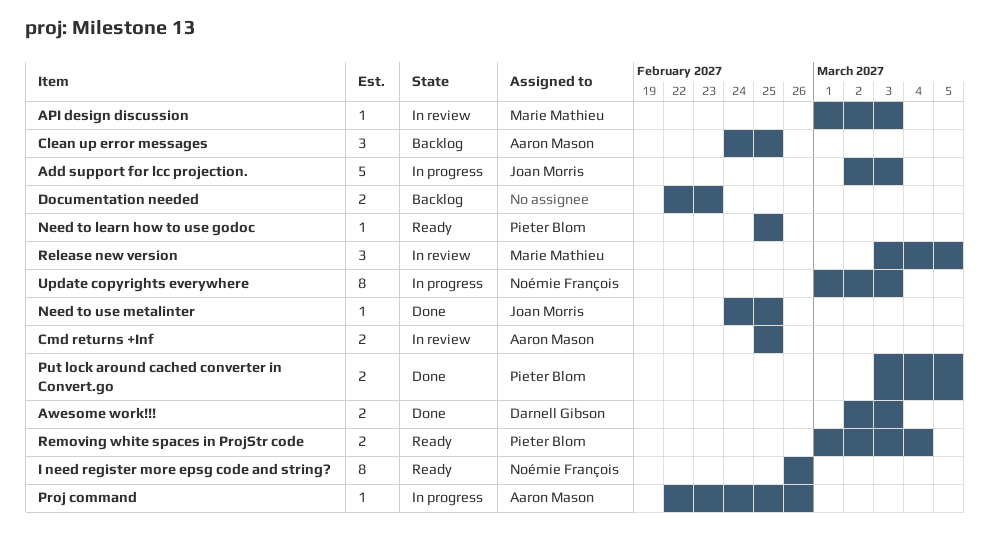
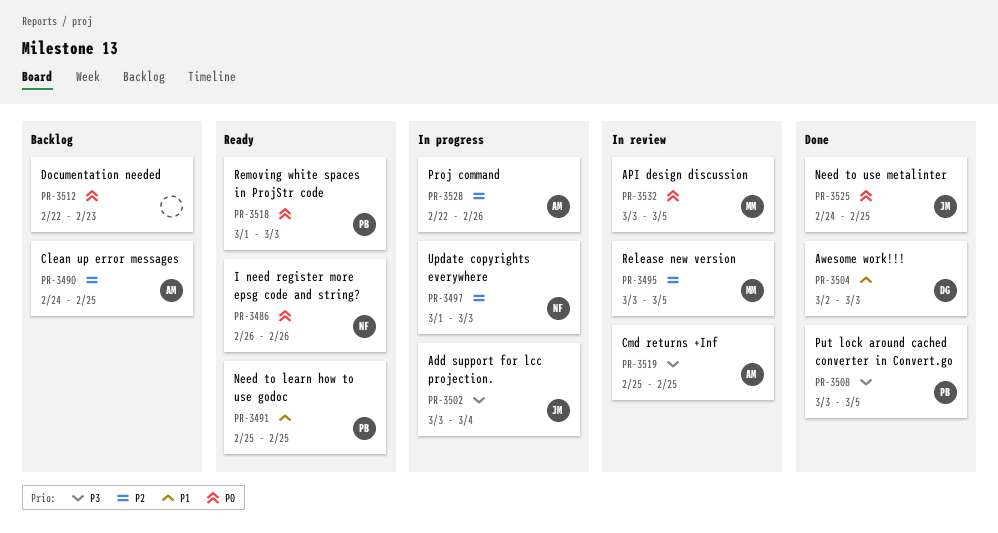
Add support for lcc projection., start: Mar 2 -> Mar 3
Add support for lcc projection., due: Mar 3 -> Mar 4
API design discussion, start: Mar 1 -> Mar 3
API design discussion, due: Mar 3 -> Mar 5
Removing white spaces in ProjStr code, due: Mar 4 -> Mar 3

